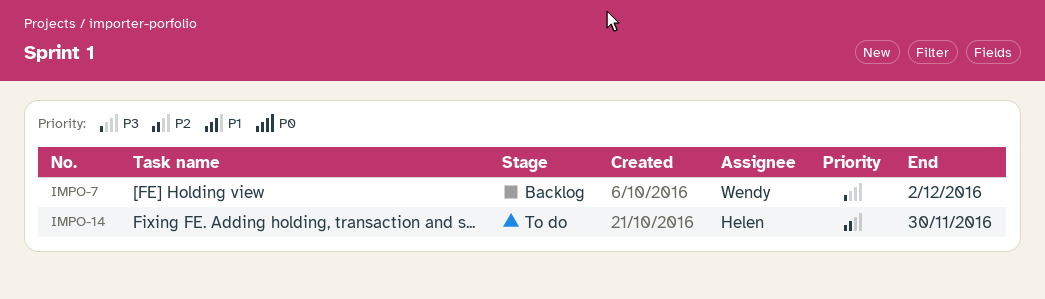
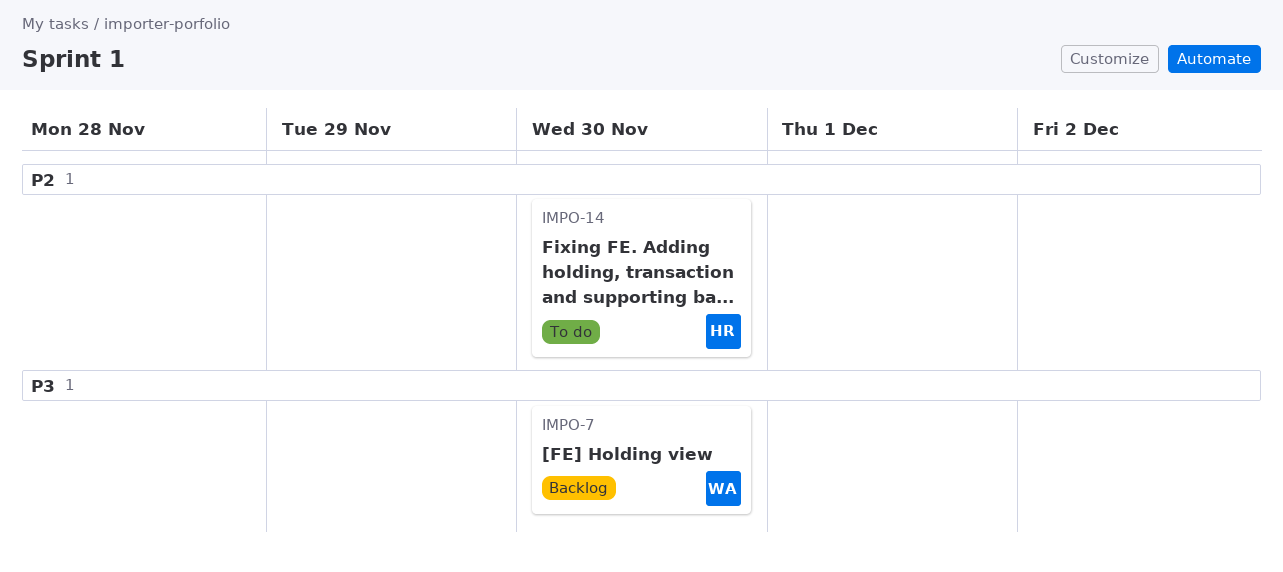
IMPO-7, due: Dec 2 -> Nov 30

